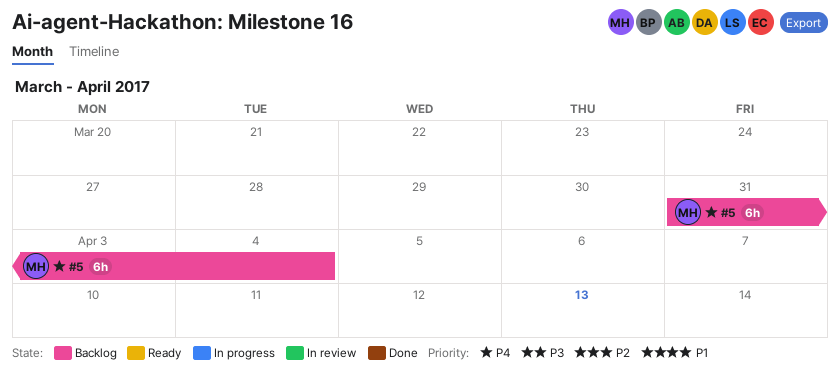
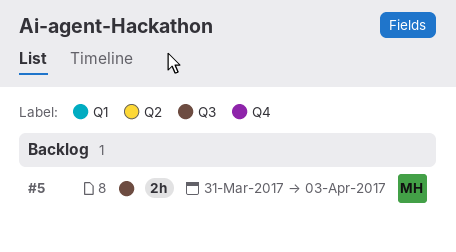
#5, estimate: 6h -> 2h
#5, due: Apr 4 -> Apr 3

